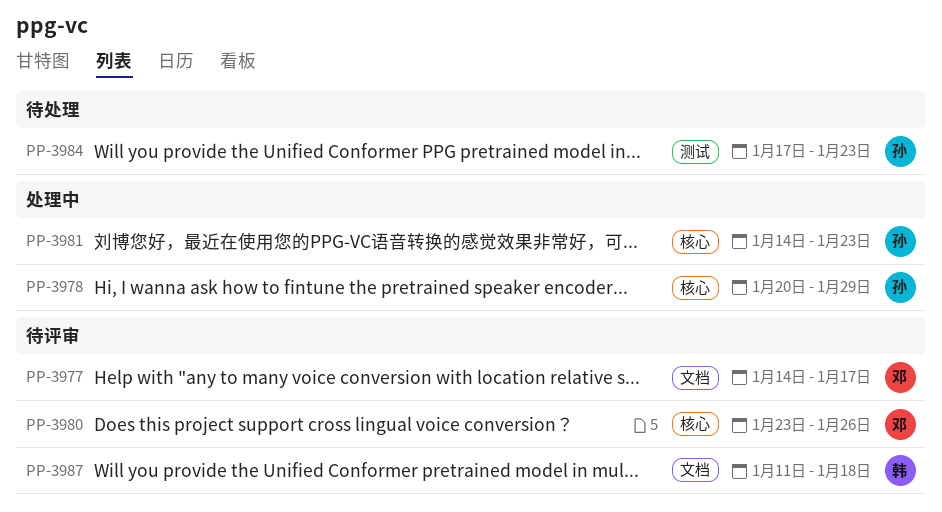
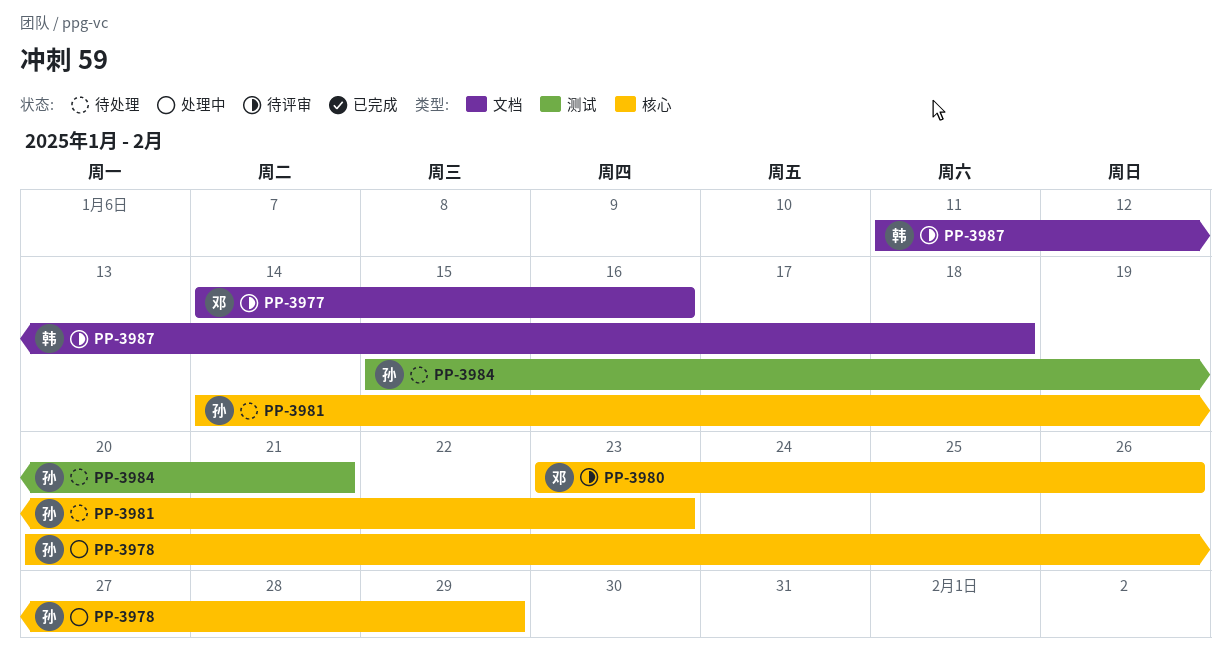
PP-3977, due: Jan 17 -> Jan 16
PP-3981, status: 处理中 -> 待处理
PP-3984, start: Jan 17 -> Jan 15
PP-3984, due: Jan 23 -> Jan 21

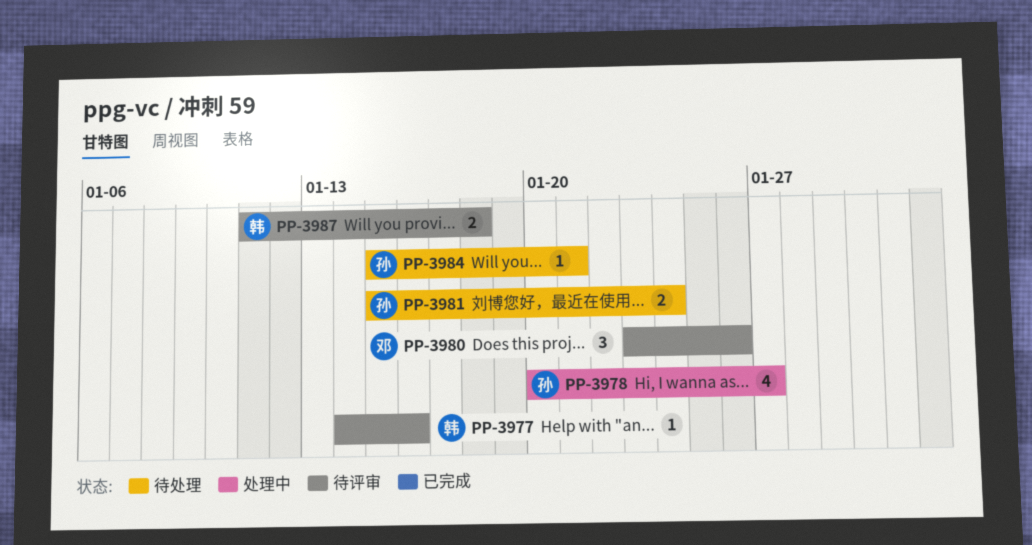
PP-3977, owner: 邓 -> 韩
PP-3978, due: Jan 29 -> Jan 27
PP-3981, start: Jan 14 -> Jan 15
PP-3981, due: Jan 23 -> Jan 24

